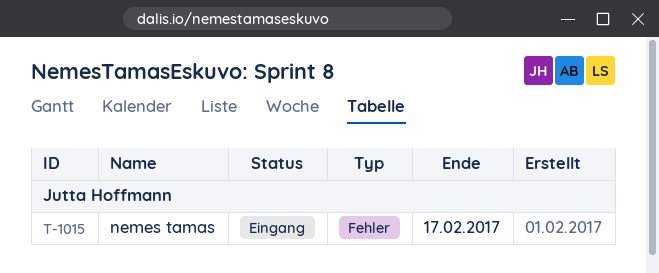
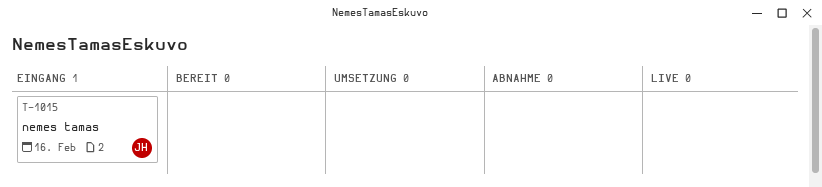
T-1015, due: Feb 17 -> Feb 16

